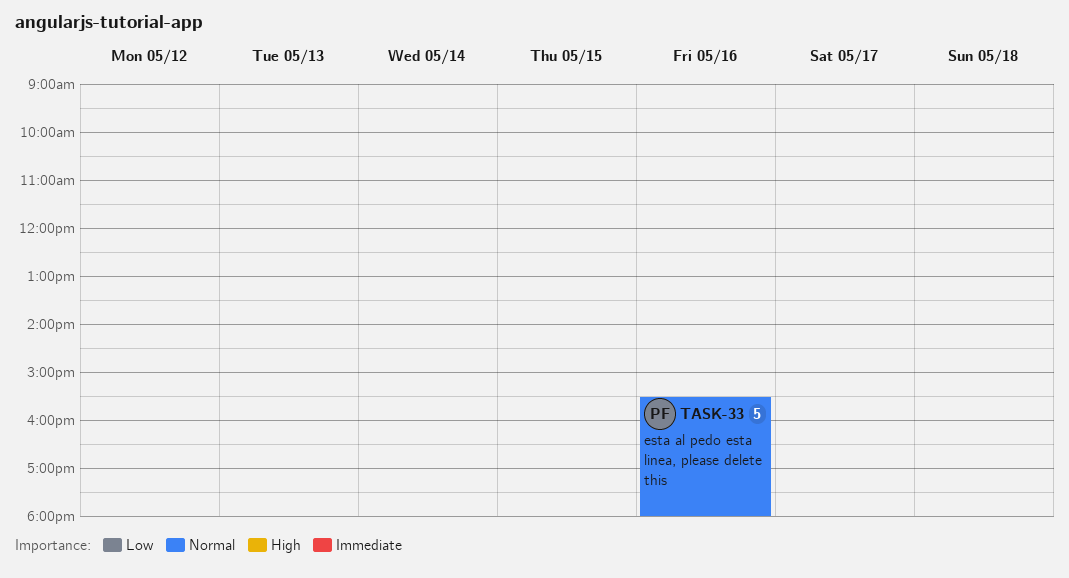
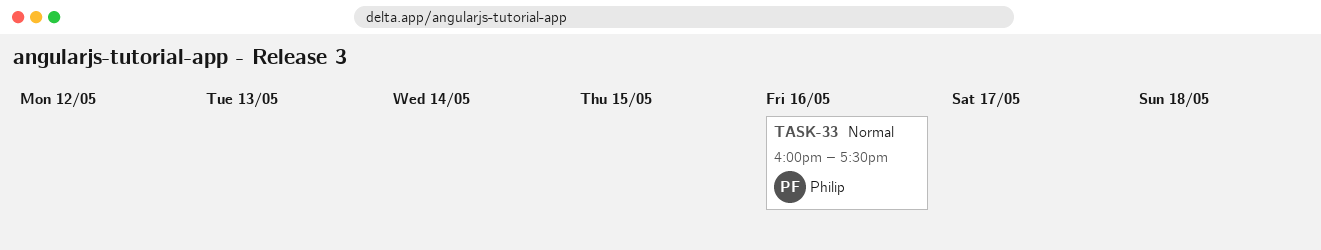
TASK-33, begins: 15:30 -> 16:00
TASK-33, ends: 18:00 -> 17:30

